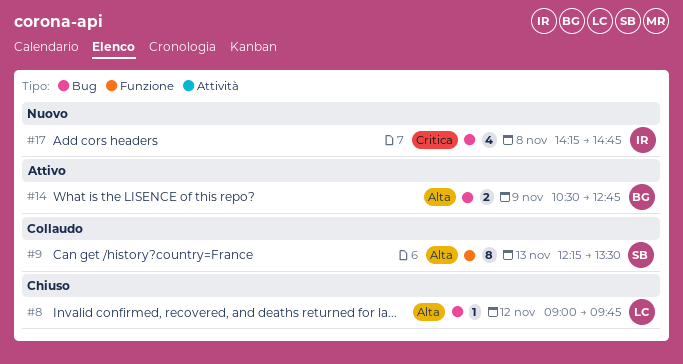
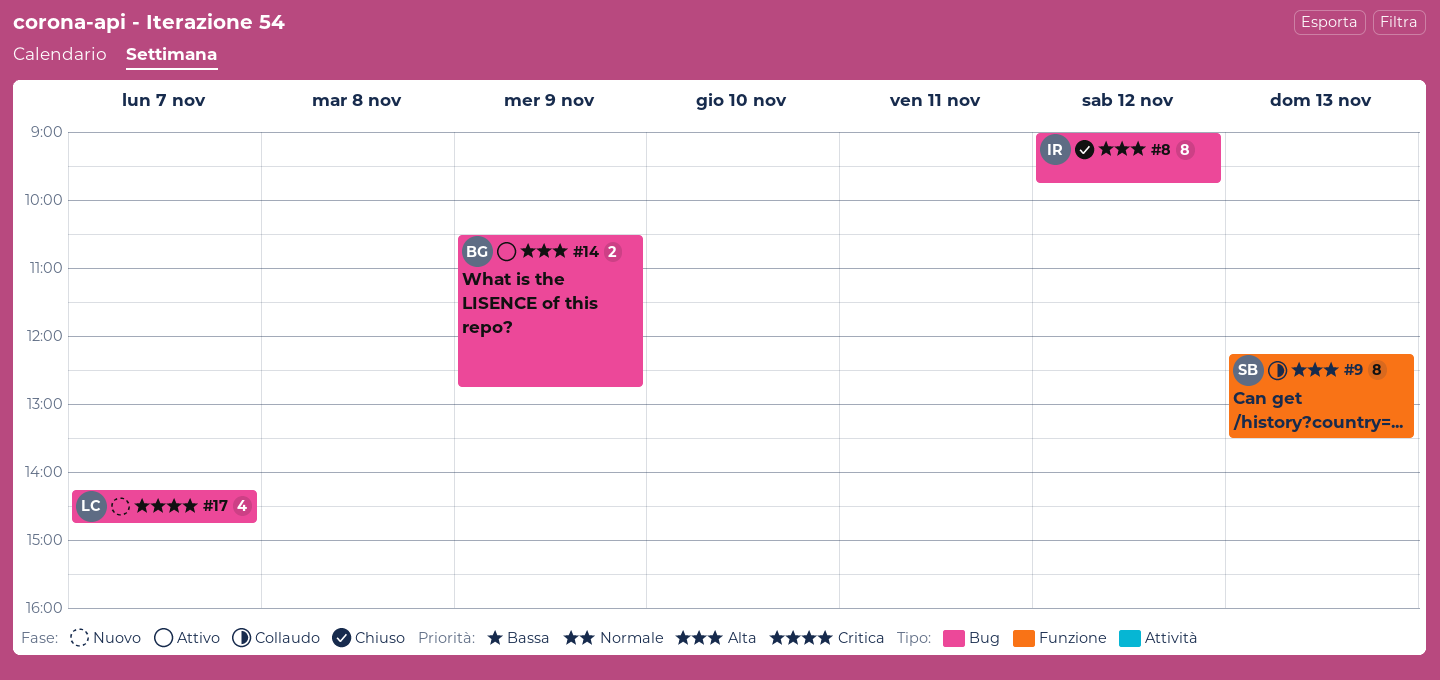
#8, owner: LC -> IR
#8, estimate: 1 -> 8
#17, owner: IR -> LC
#17, day: Nov 8 -> Nov 7

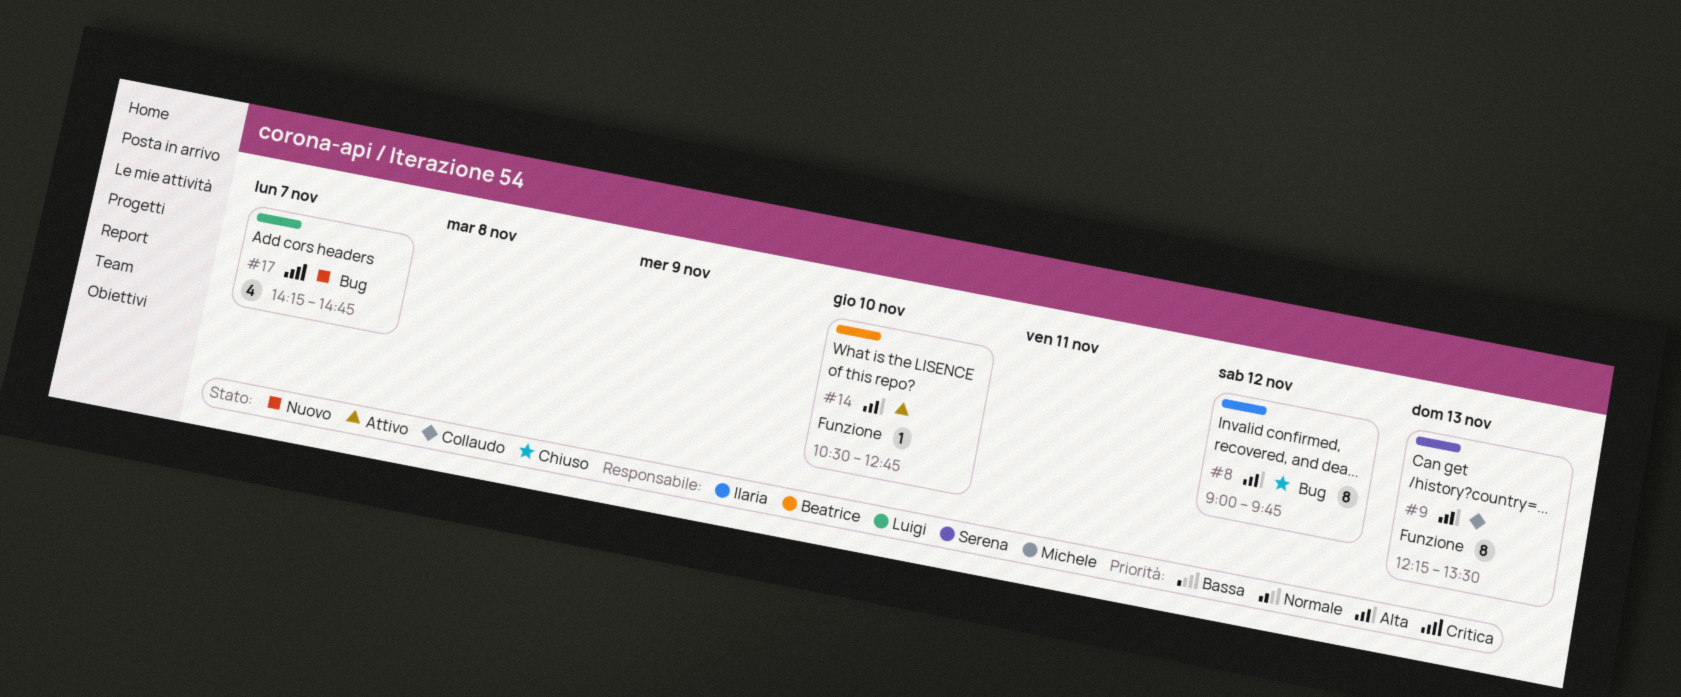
#14, label: Bug -> Funzione
#14, estimate: 2 -> 1
#14, day: Nov 9 -> Nov 10

